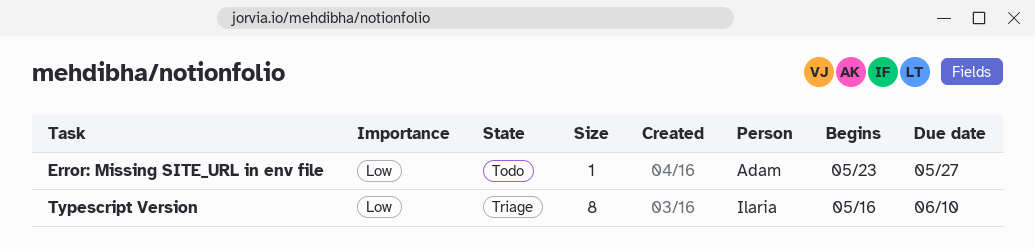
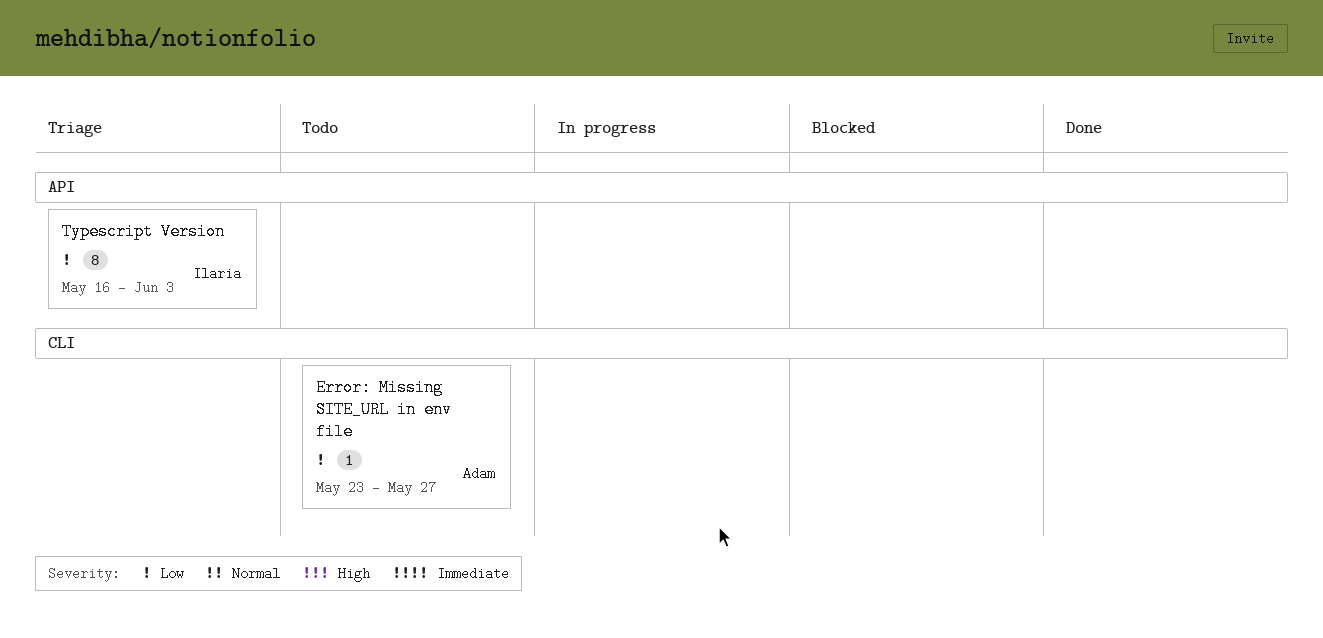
Typescript Version, due: Jun 10 -> Jun 3

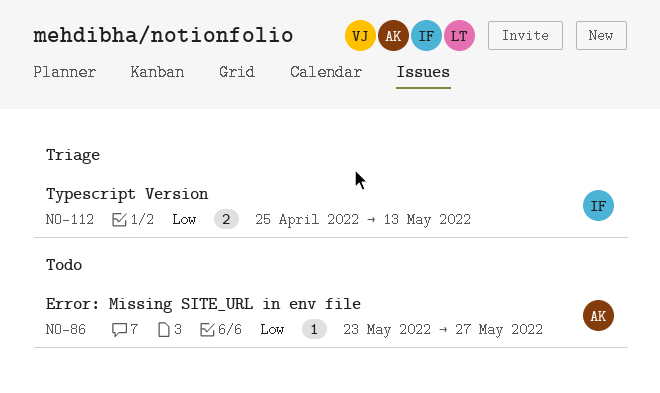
Typescript Version, estimate: 8 -> 2
Typescript Version, start: May 16 -> Apr 25
Typescript Version, due: Jun 3 -> May 13

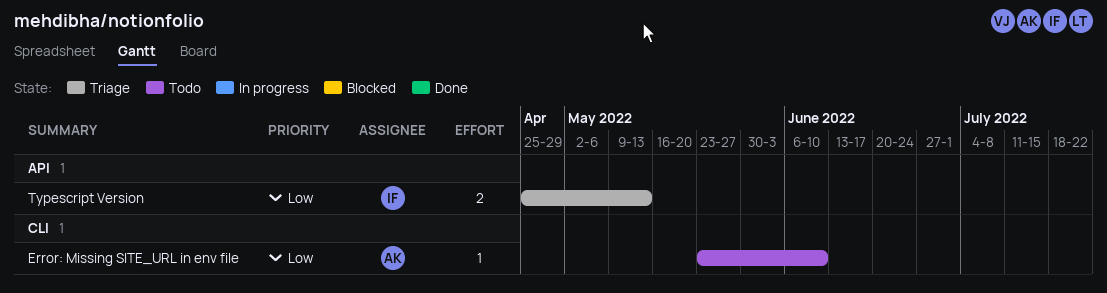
Error: Missing SITE_URL in env file, due: May 27 -> Jun 10

